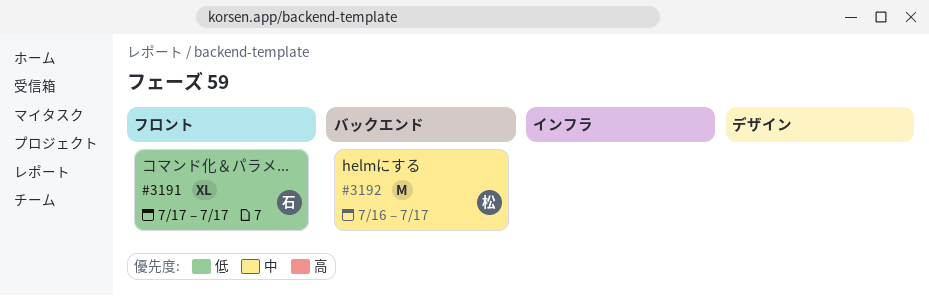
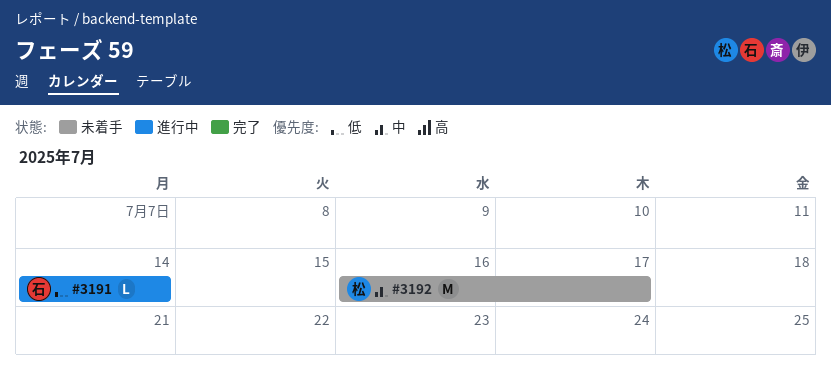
#3191, estimate: XL -> L
#3191, start: Jul 17 -> Jul 14
#3191, due: Jul 17 -> Jul 14

